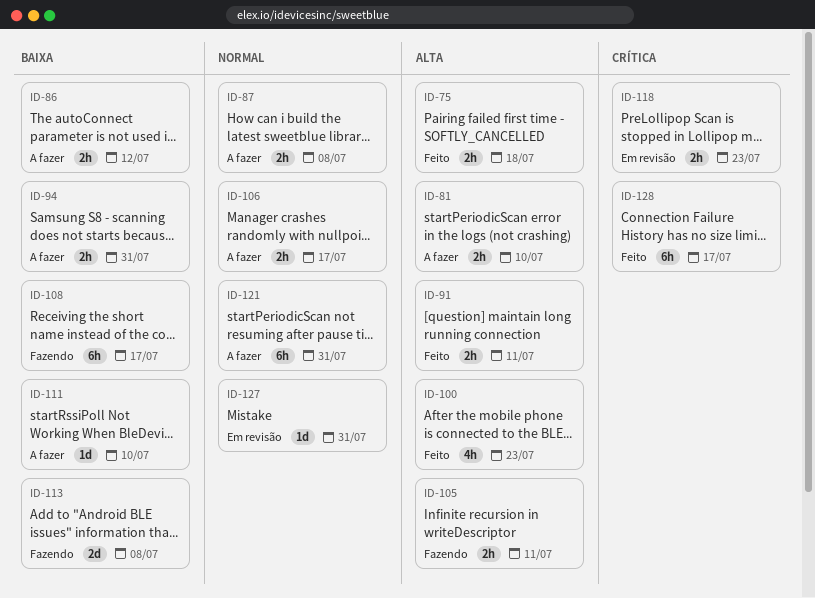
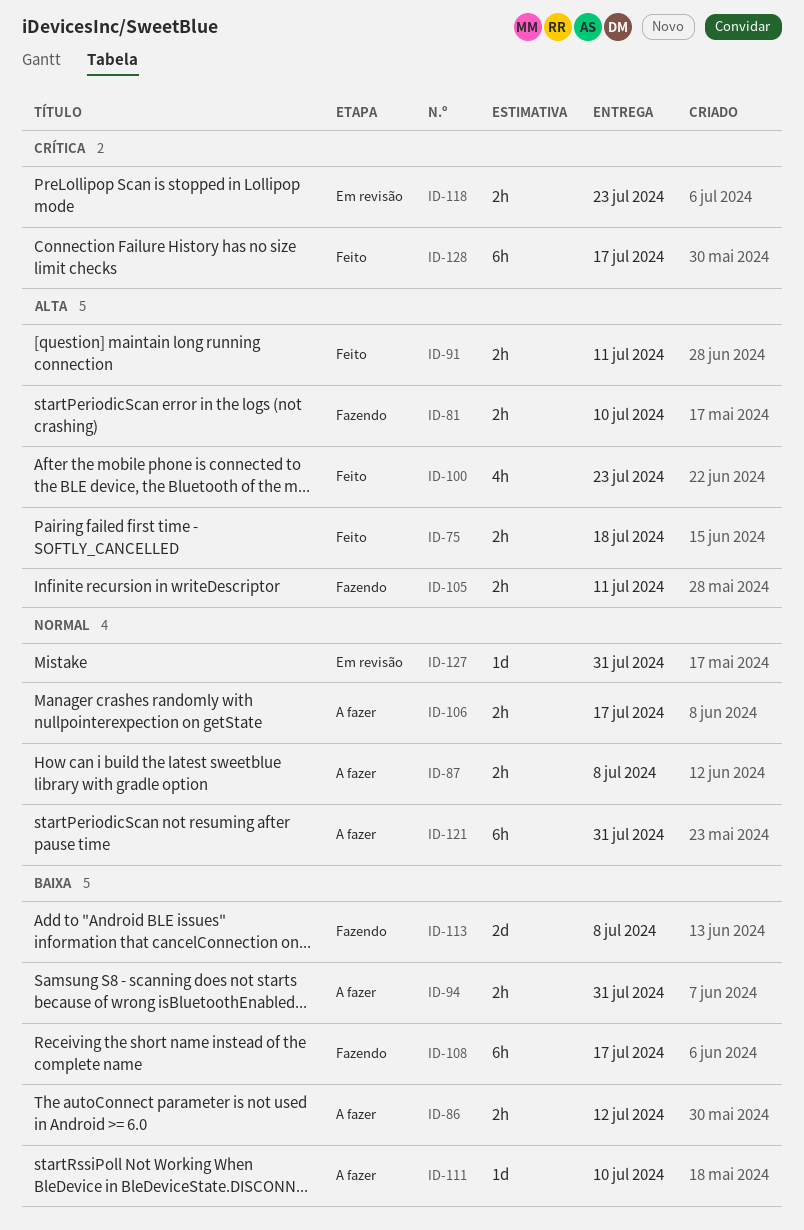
ID-81, status: A fazer -> Fazendo

